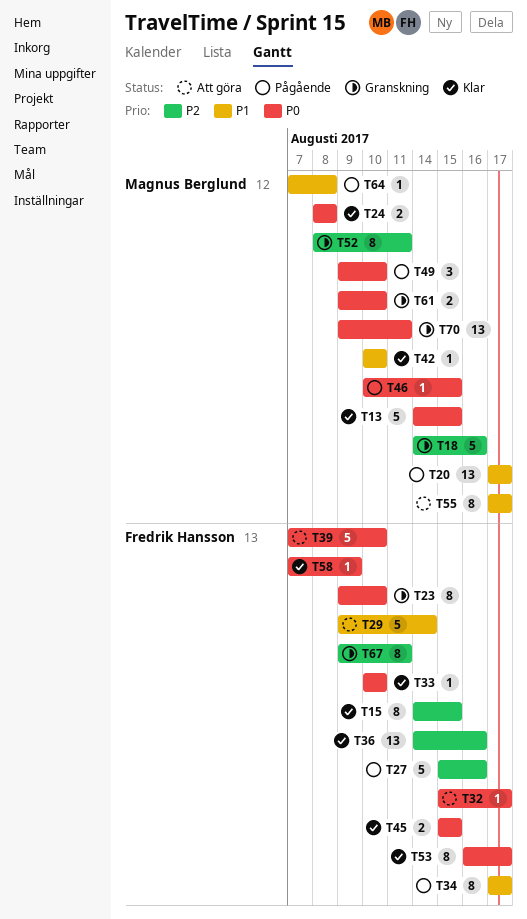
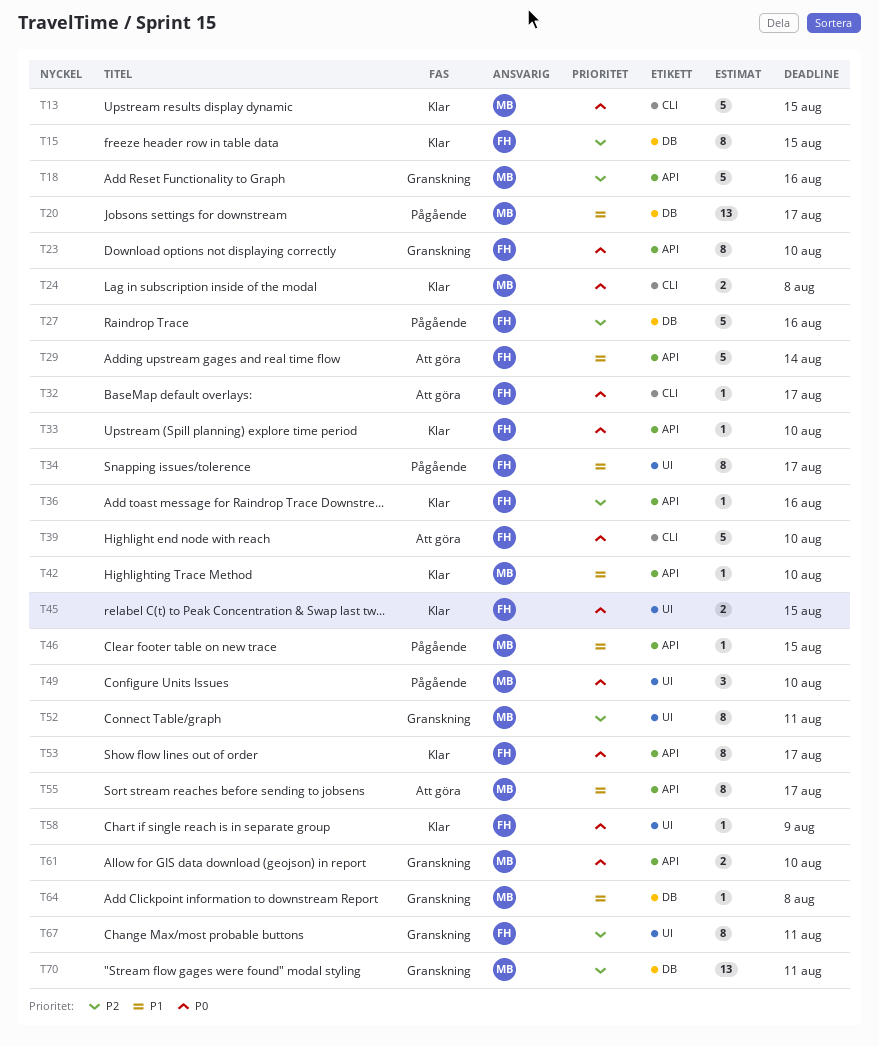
T36, estimate: 13 -> 1
T46, priority: P0 -> P1
T64, status: Pågående -> Granskning
T70, priority: P0 -> P2

